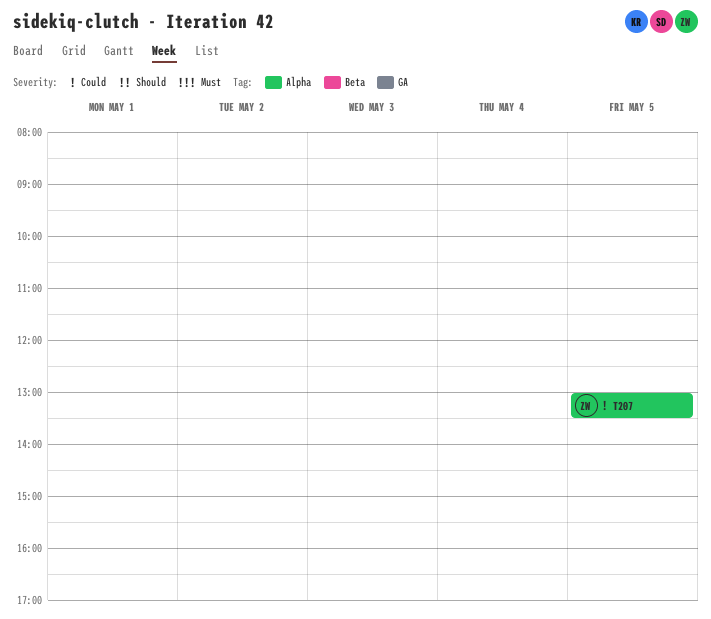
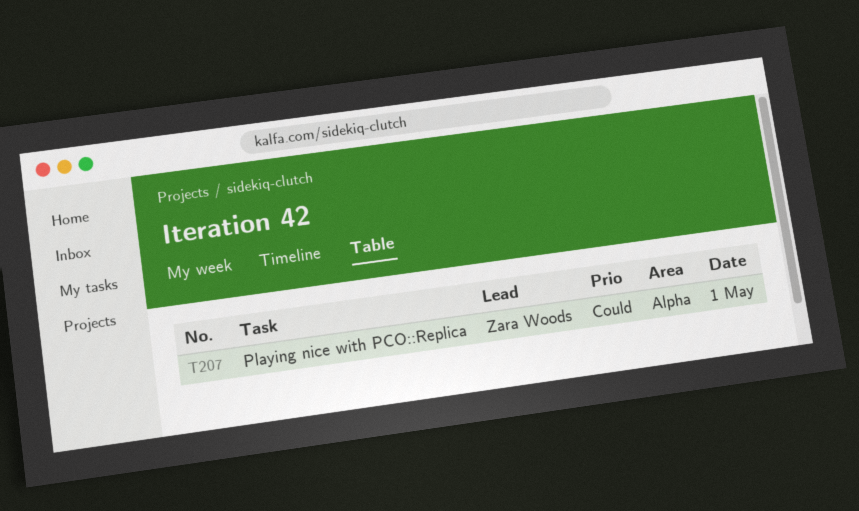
T207, day: May 5 -> May 1

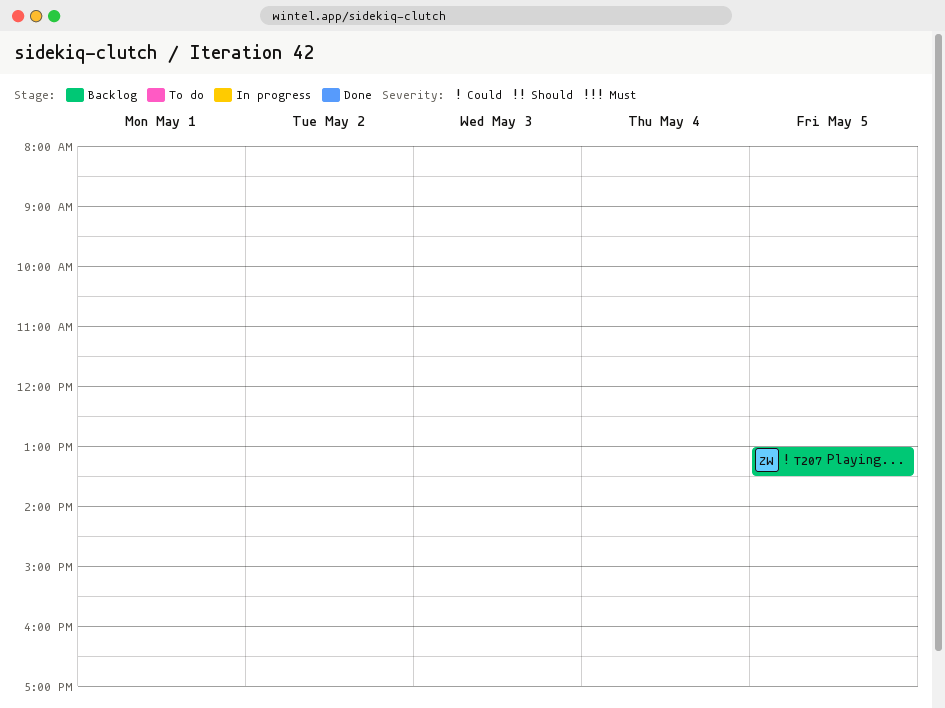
T207, day: May 1 -> May 5

